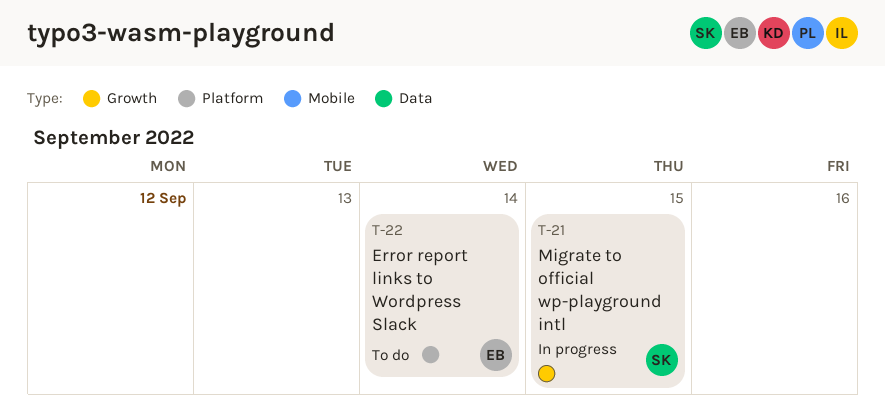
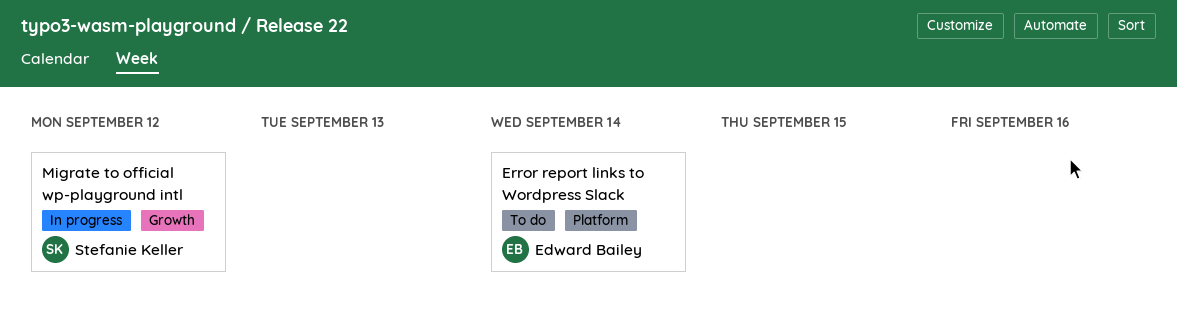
Migrate to official wp-playground intl, due: Sep 15 -> Sep 12

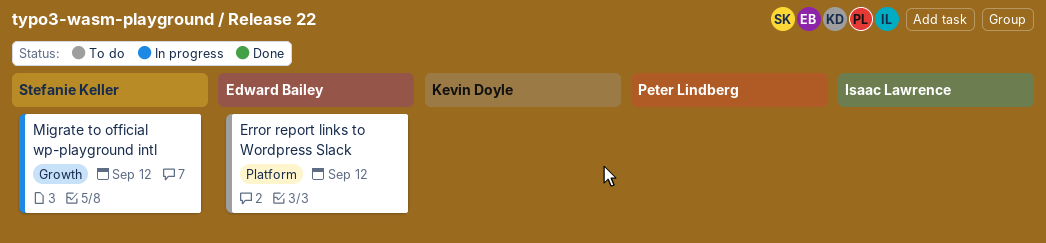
Error report links to Wordpress Slack, due: Sep 14 -> Sep 12

